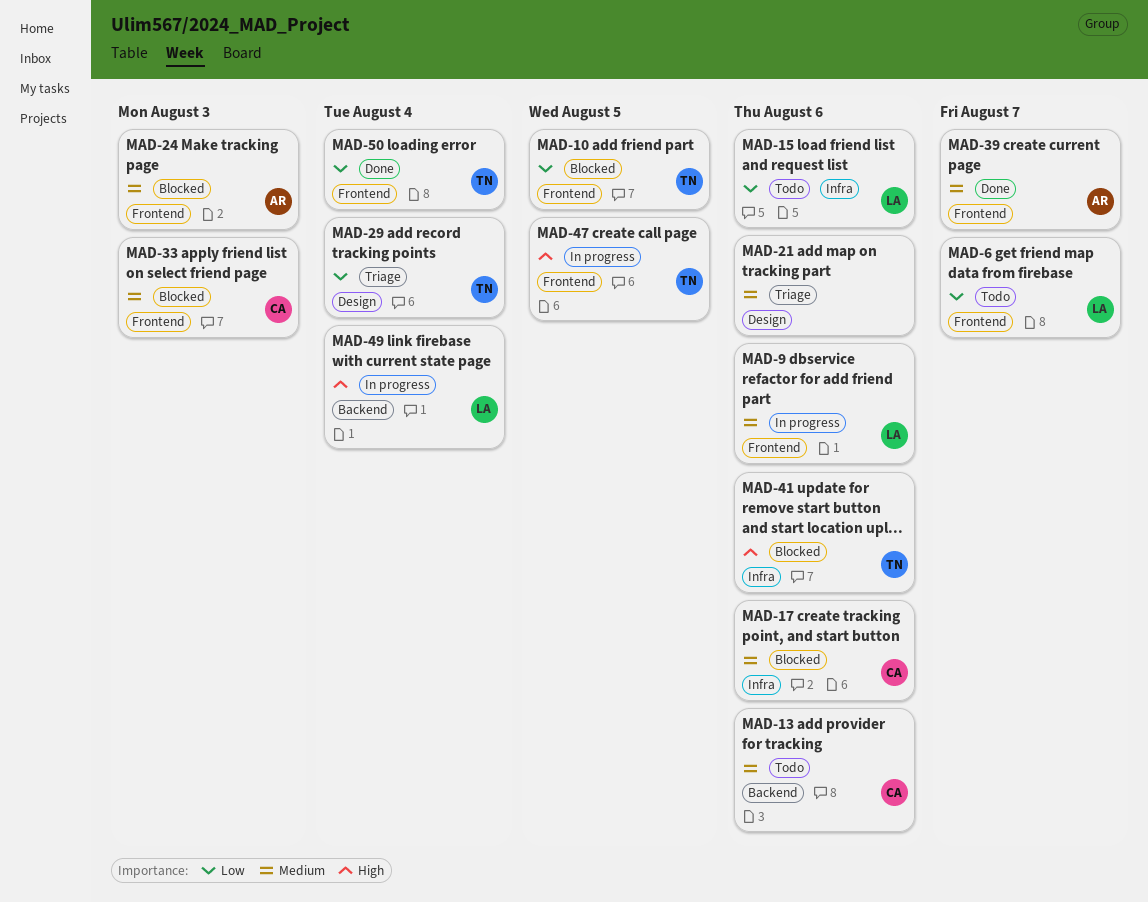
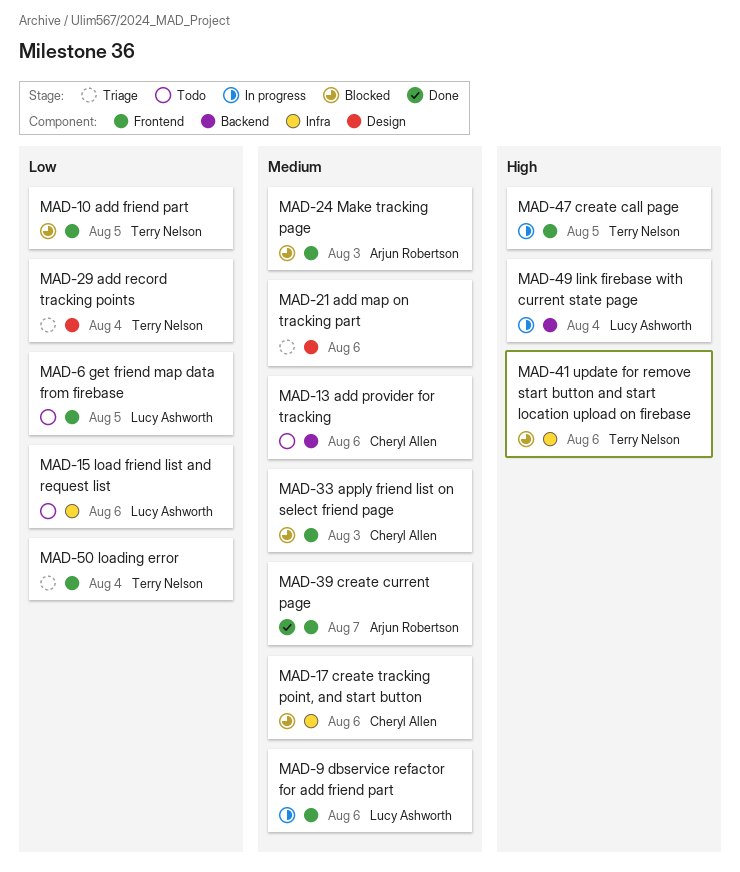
MAD-6, due: Aug 7 -> Aug 5
MAD-50, status: Done -> Triage

